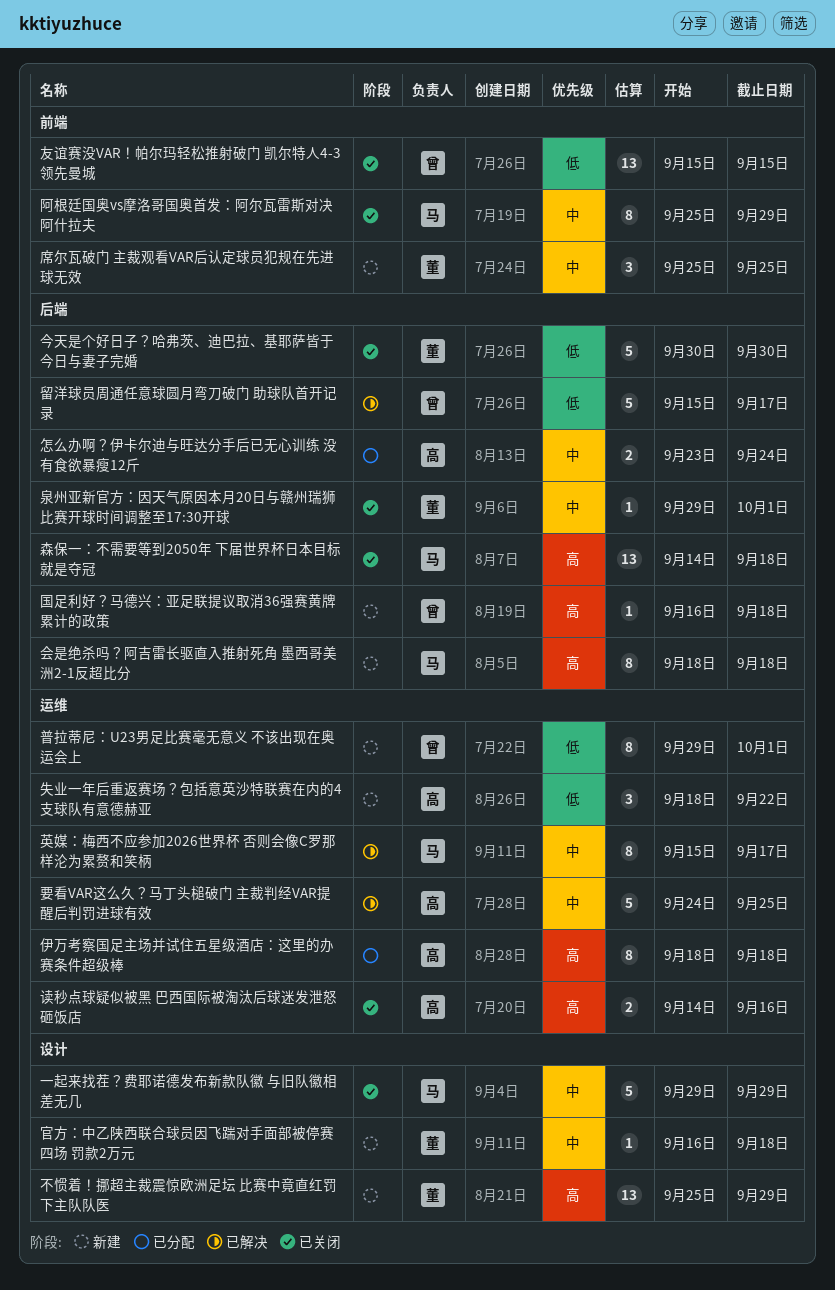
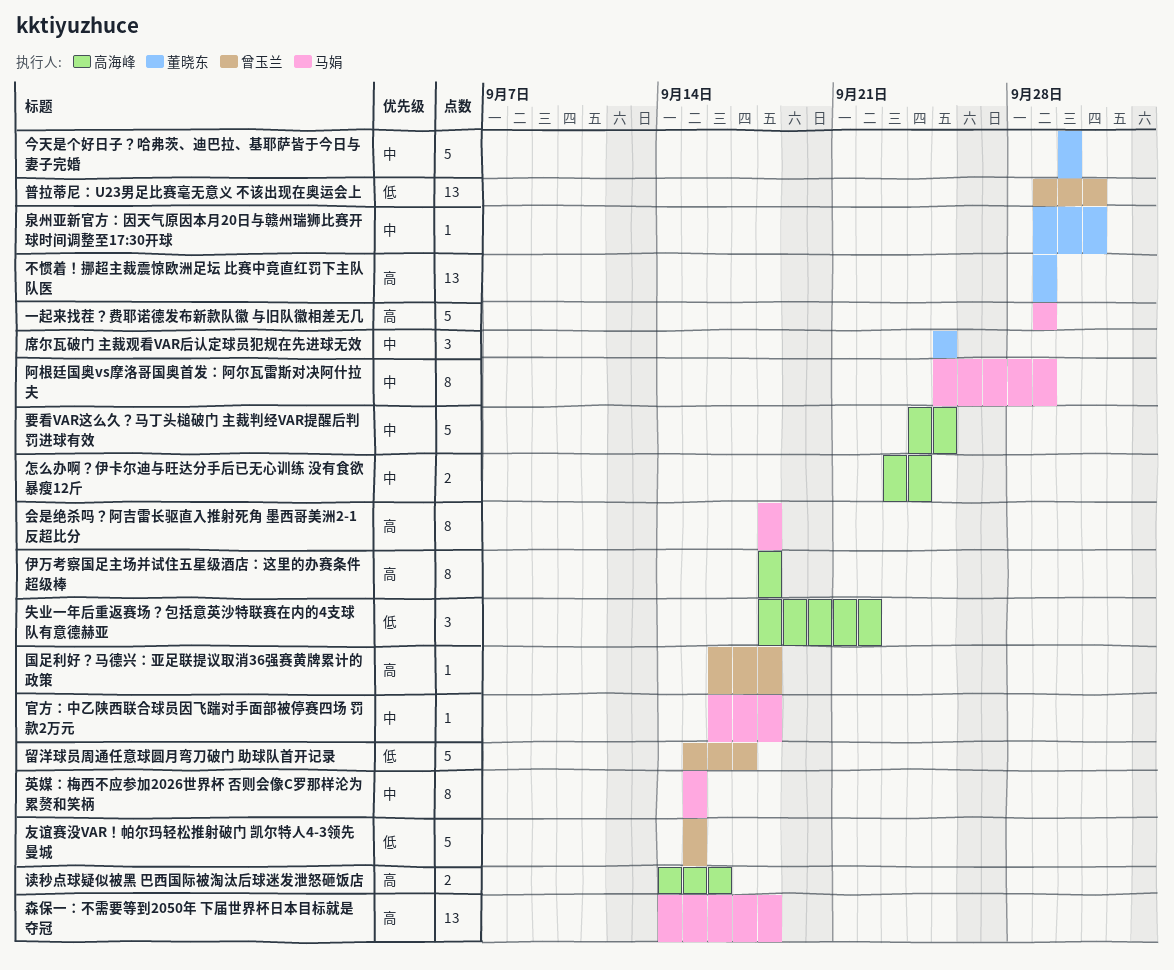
一起来找茬？费耶诺德发布新款队徽 与旧队徽相差无几, priority: 中 -> 高
不惯着！挪超主裁震惊欧洲足坛 比赛中竟直红罚下主队队医, start: Sep 25 -> Sep 29
今天是个好日子？哈弗茨、迪巴拉、基耶萨皆于今日与妻子完婚, priority: 低 -> 中
友谊赛没VAR！帕尔玛轻松推射破门 凯尔特人4-3领先曼城, estimate: 13 -> 5
官方：中乙陕西联合球员因飞踹对手面部被停赛四场 罚款2万元, owner: 董晓东 -> 马娟
普拉蒂尼：U23男足比赛毫无意义 不该出现在奥运会上, estimate: 8 -> 13
英媒：梅西不应参加2026世界杯 否则会像C罗那样沦为累赘和笑柄, due: Sep 17 -> Sep 15

